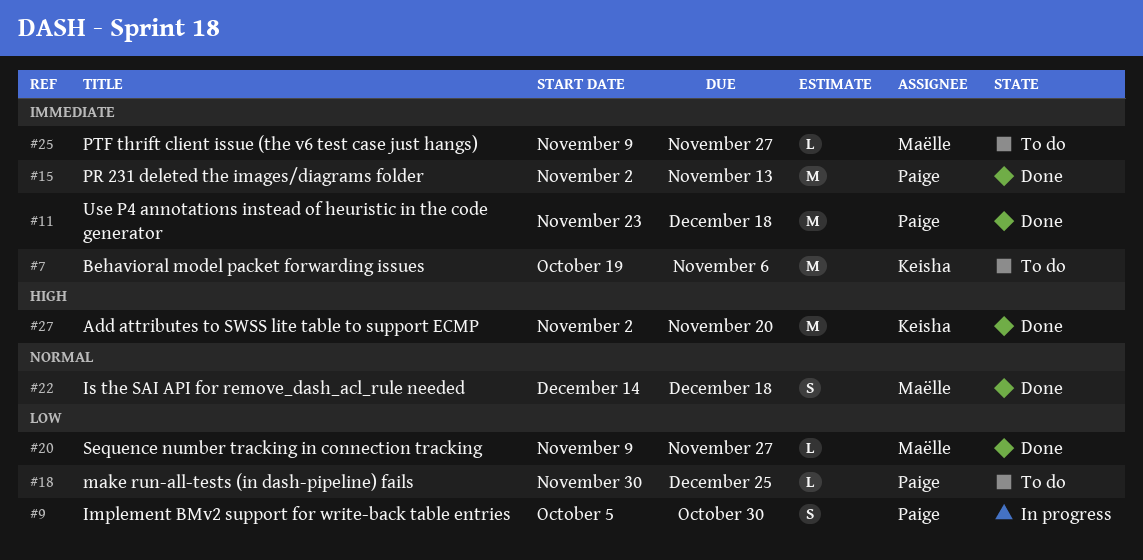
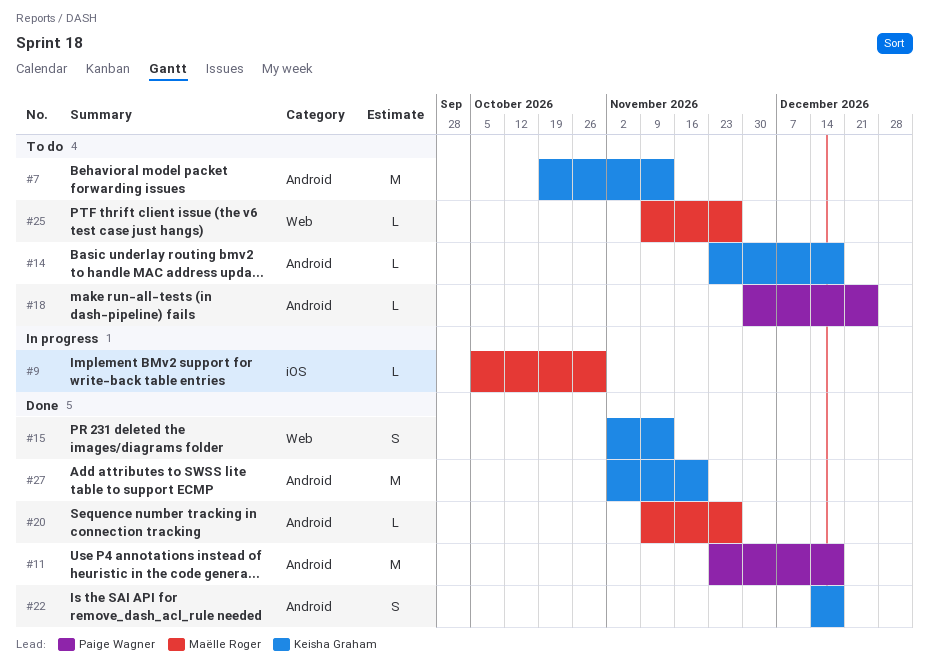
#7, due: Nov 6 -> Nov 13
#9, owner: Paige Wagner -> Maëlle Roger
#9, estimate: S -> L
#14: none -> present
#15, owner: Paige Wagner -> Keisha Graham
#15, estimate: M -> S
#22, owner: Maëlle Roger -> Keisha Graham

